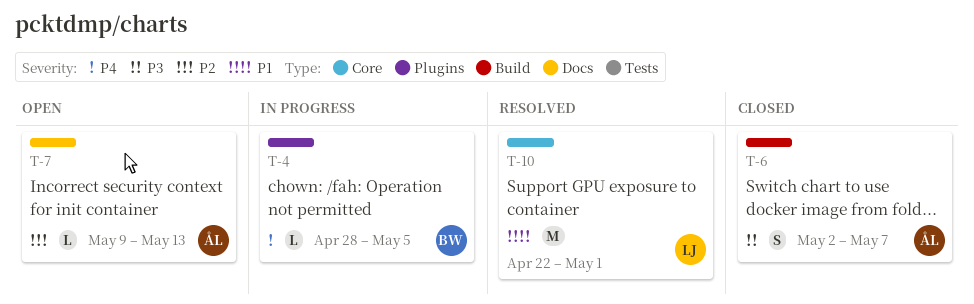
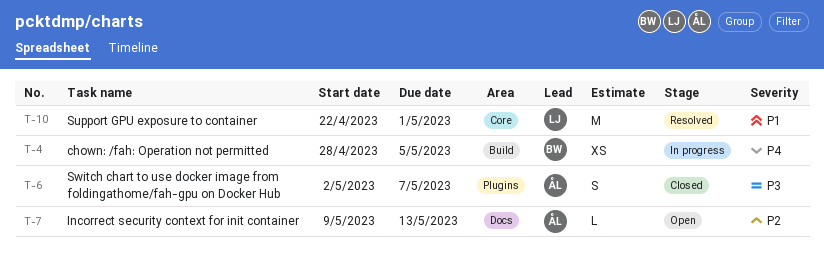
T-4, label: Plugins -> Build
T-4, estimate: L -> XS
T-6, label: Build -> Plugins

